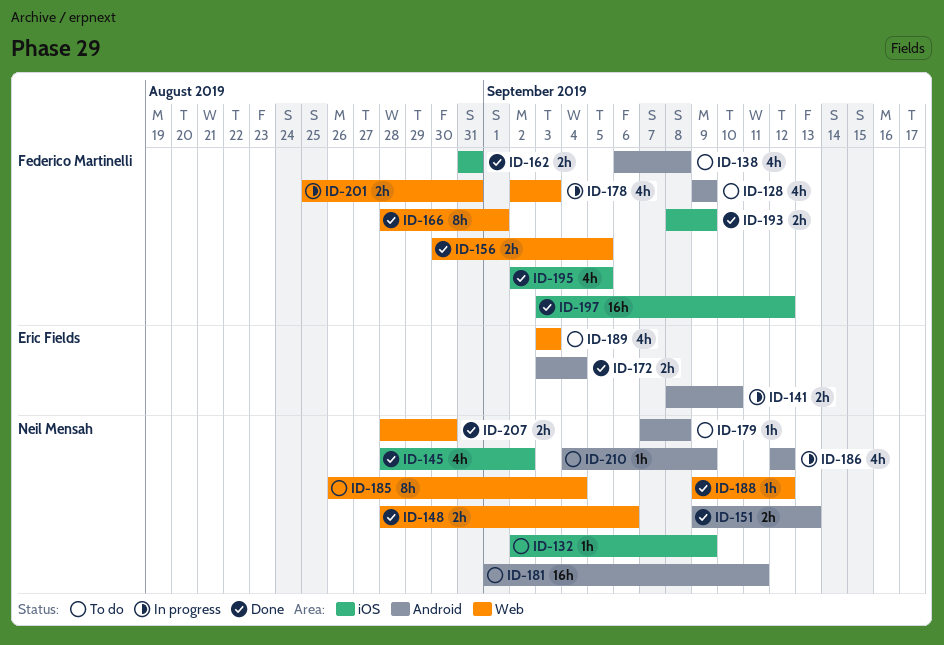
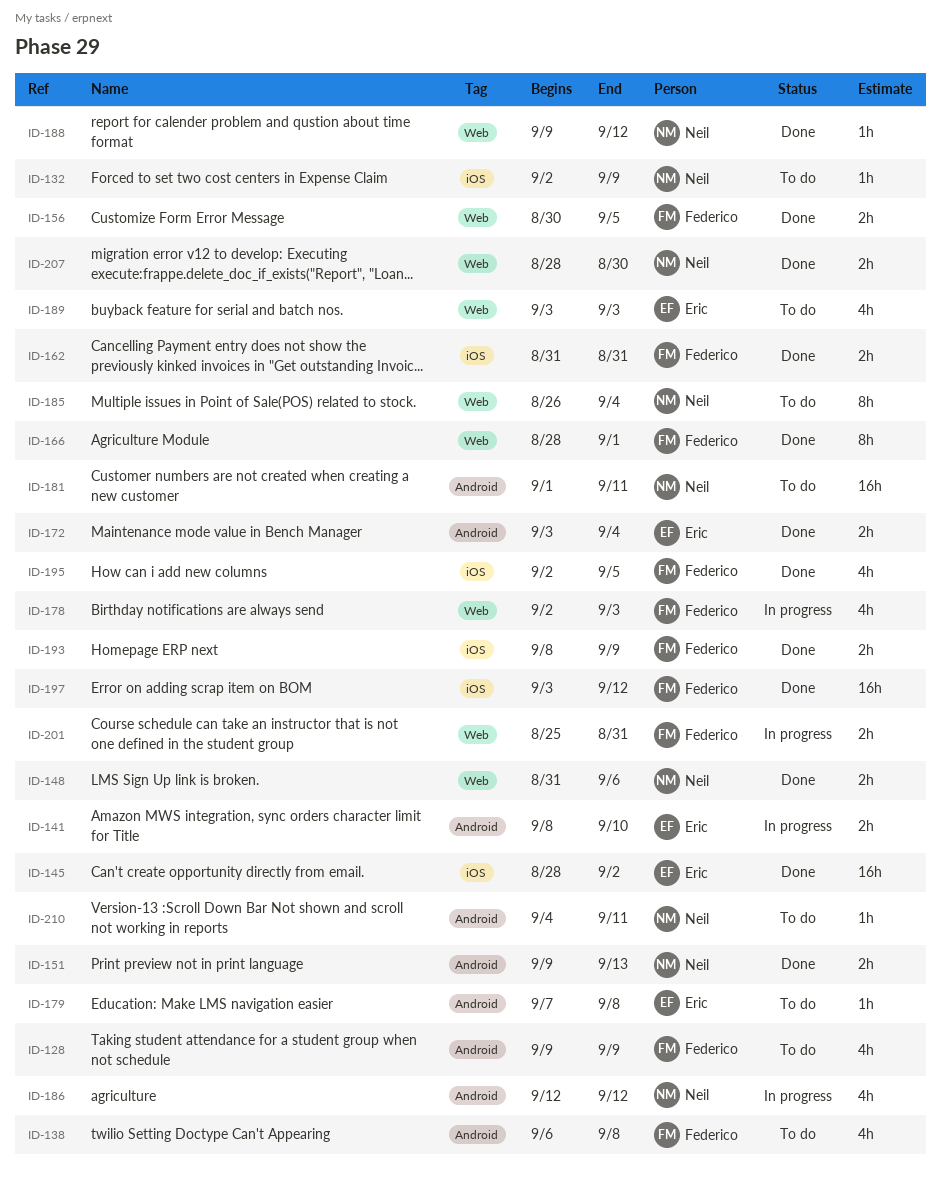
ID-145, owner: Neil Mensah -> Eric Fields
ID-145, estimate: 4h -> 16h
ID-148, start: Aug 28 -> Aug 31
ID-179, owner: Neil Mensah -> Eric Fields
ID-210, due: Sep 9 -> Sep 11

